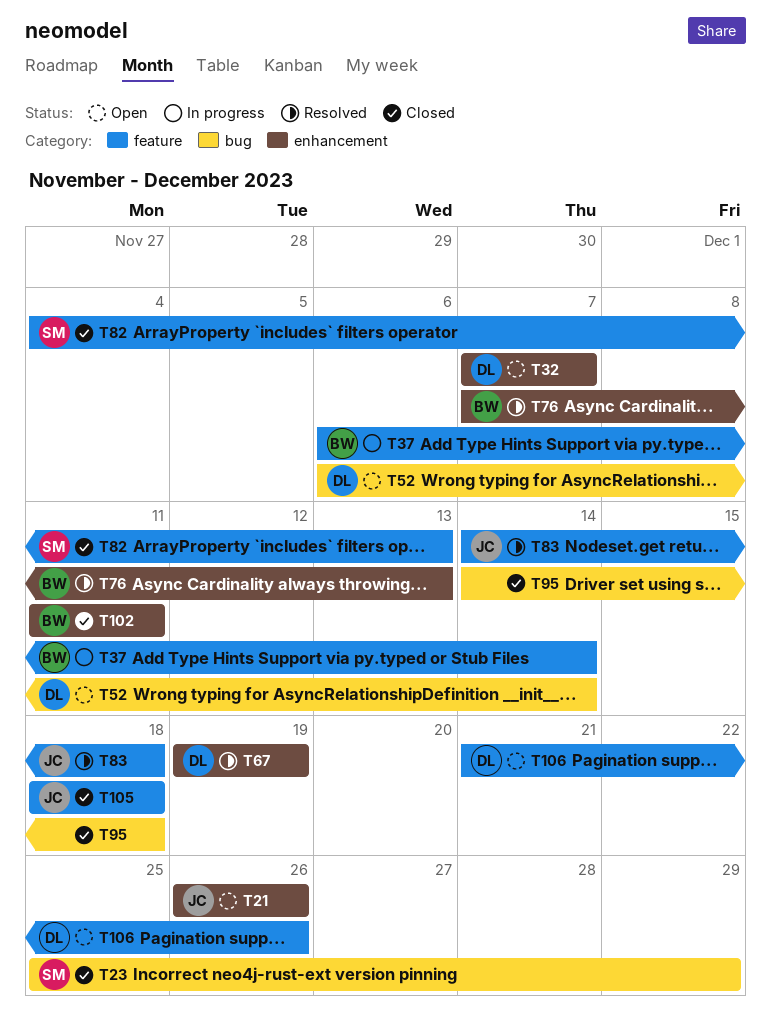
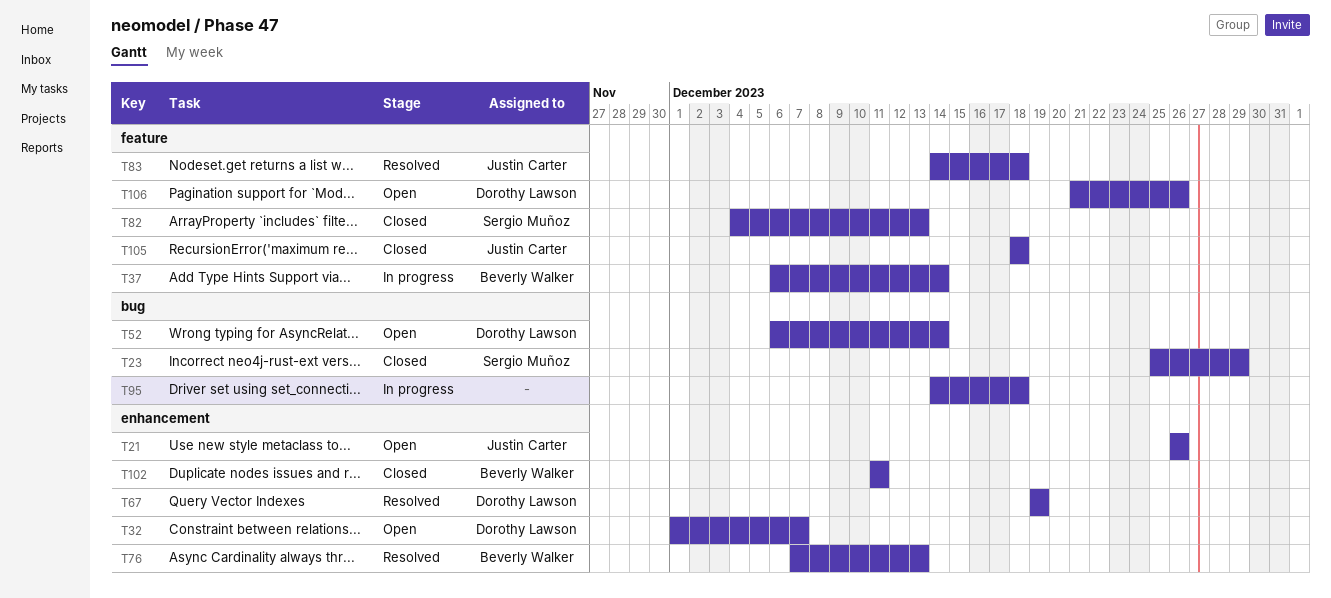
T32, start: Dec 7 -> Dec 1
T95, status: Closed -> In progress

